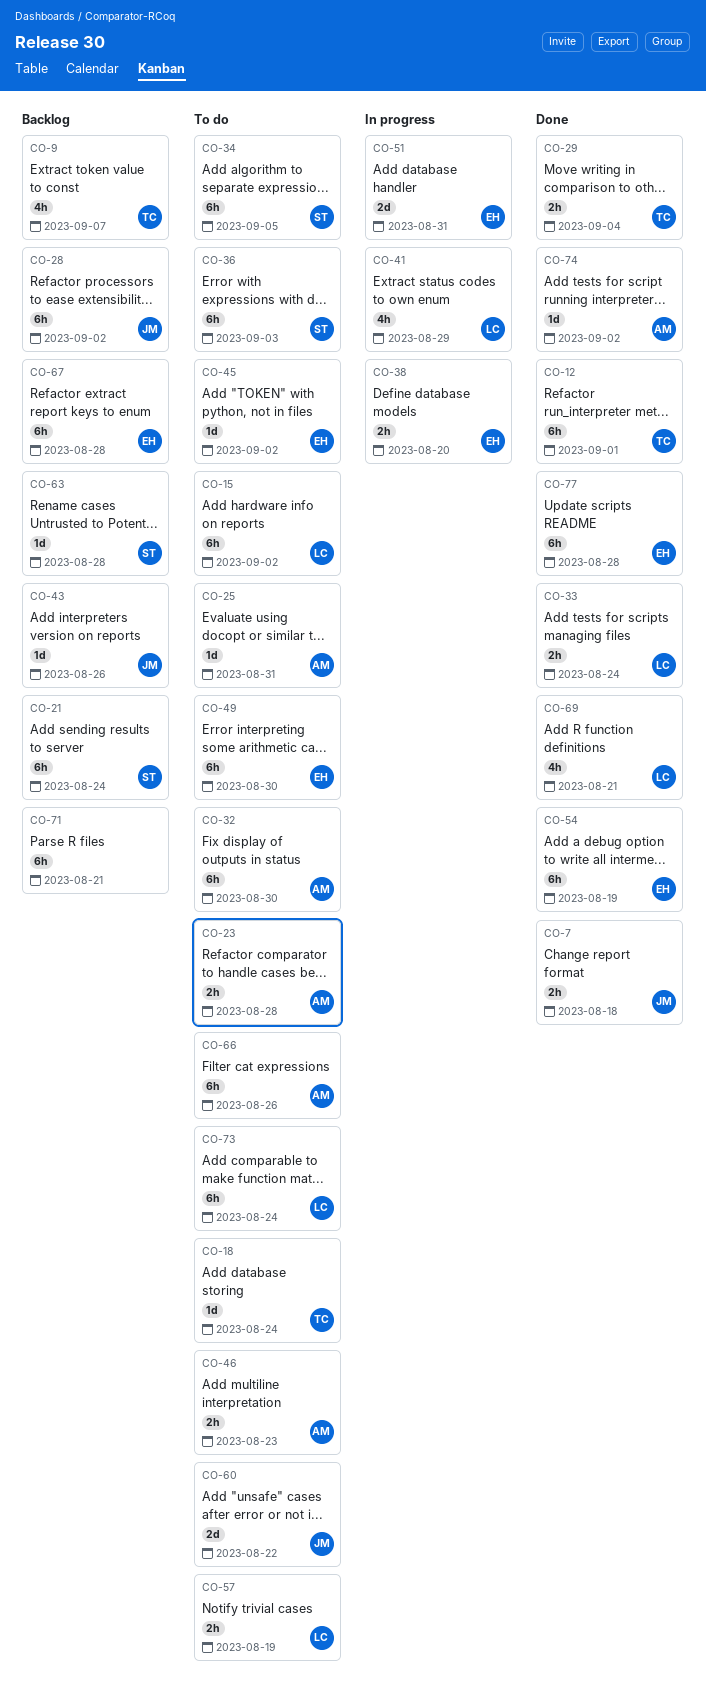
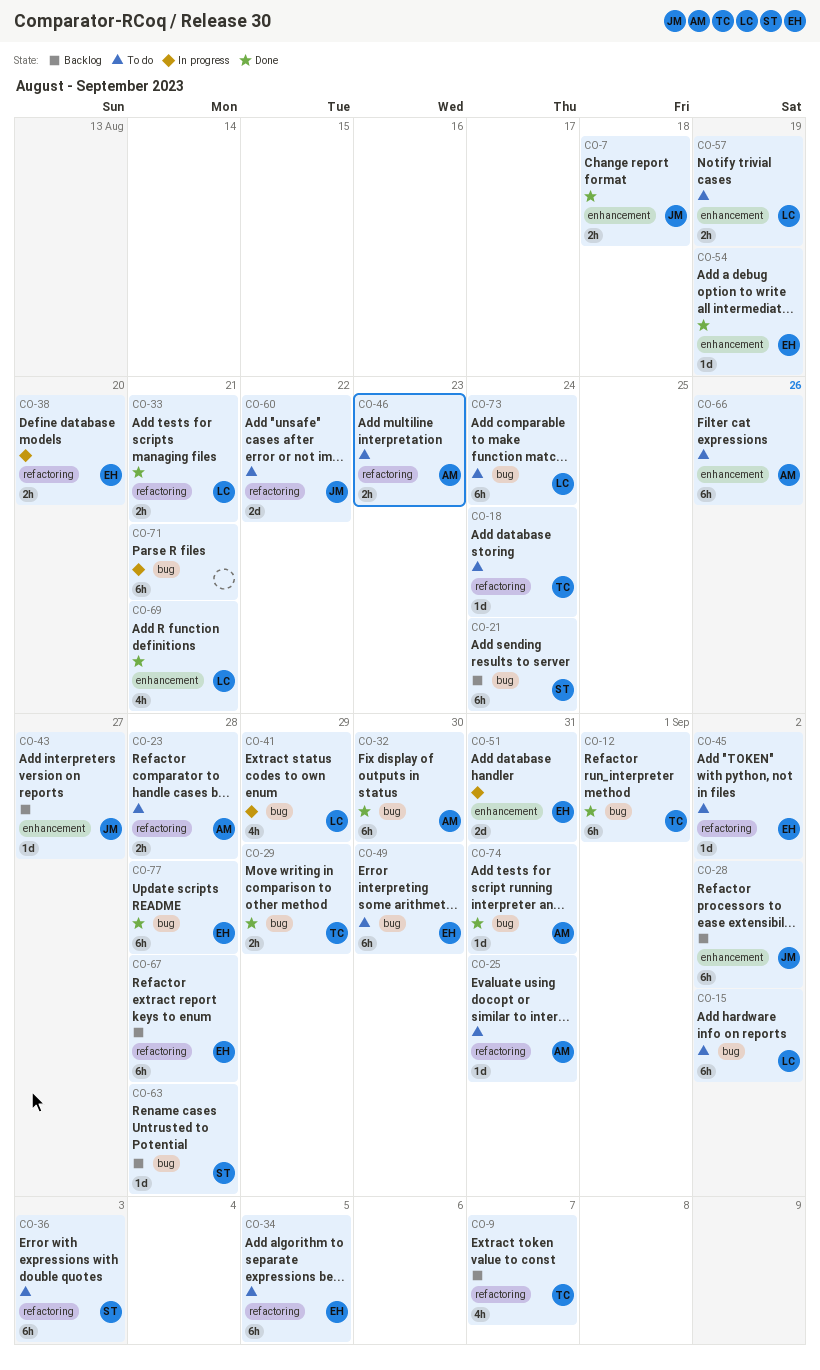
CO-29, due: Sep 4 -> Aug 29
CO-32, status: To do -> Done
CO-33, due: Aug 24 -> Aug 21
CO-34, owner: ST -> EH
CO-43, due: Aug 26 -> Aug 27
CO-54, estimate: 6h -> 1d
CO-71, status: Backlog -> In progress
CO-74, due: Sep 2 -> Aug 31

